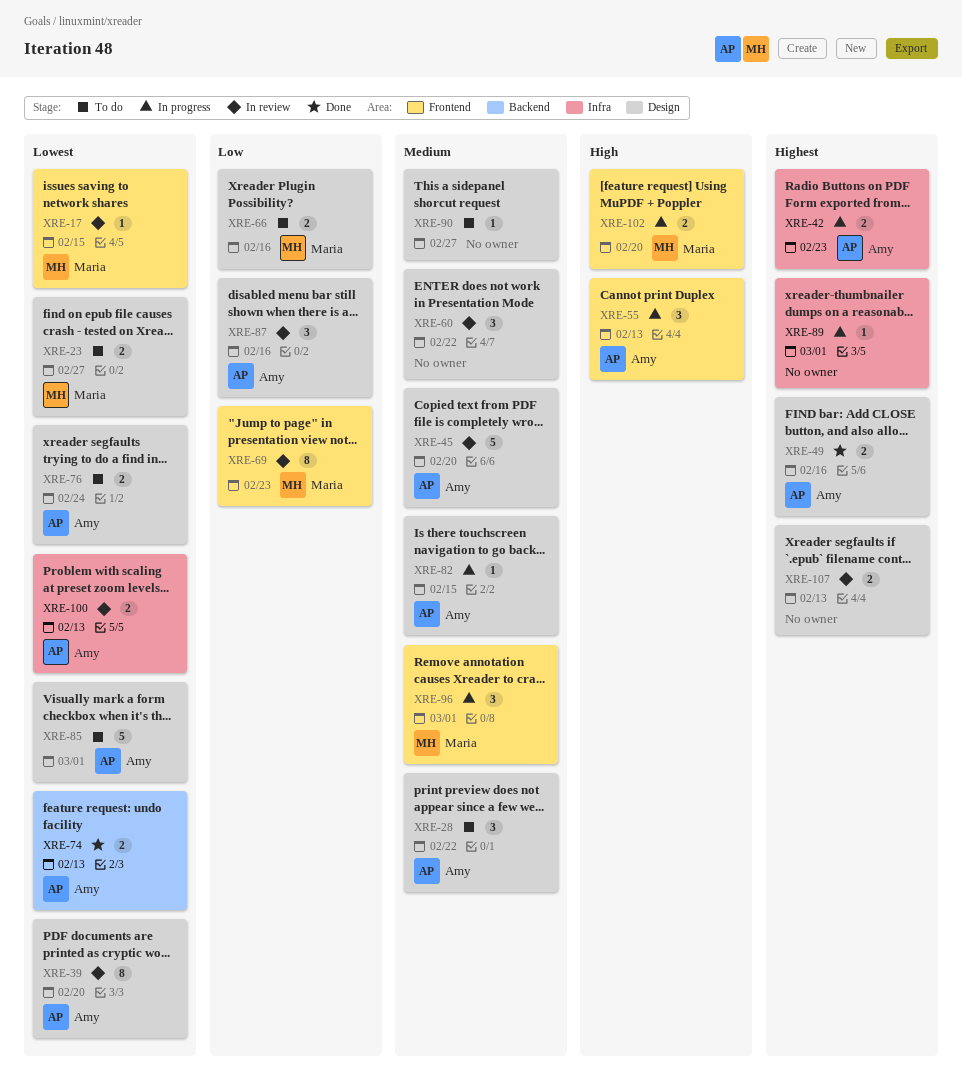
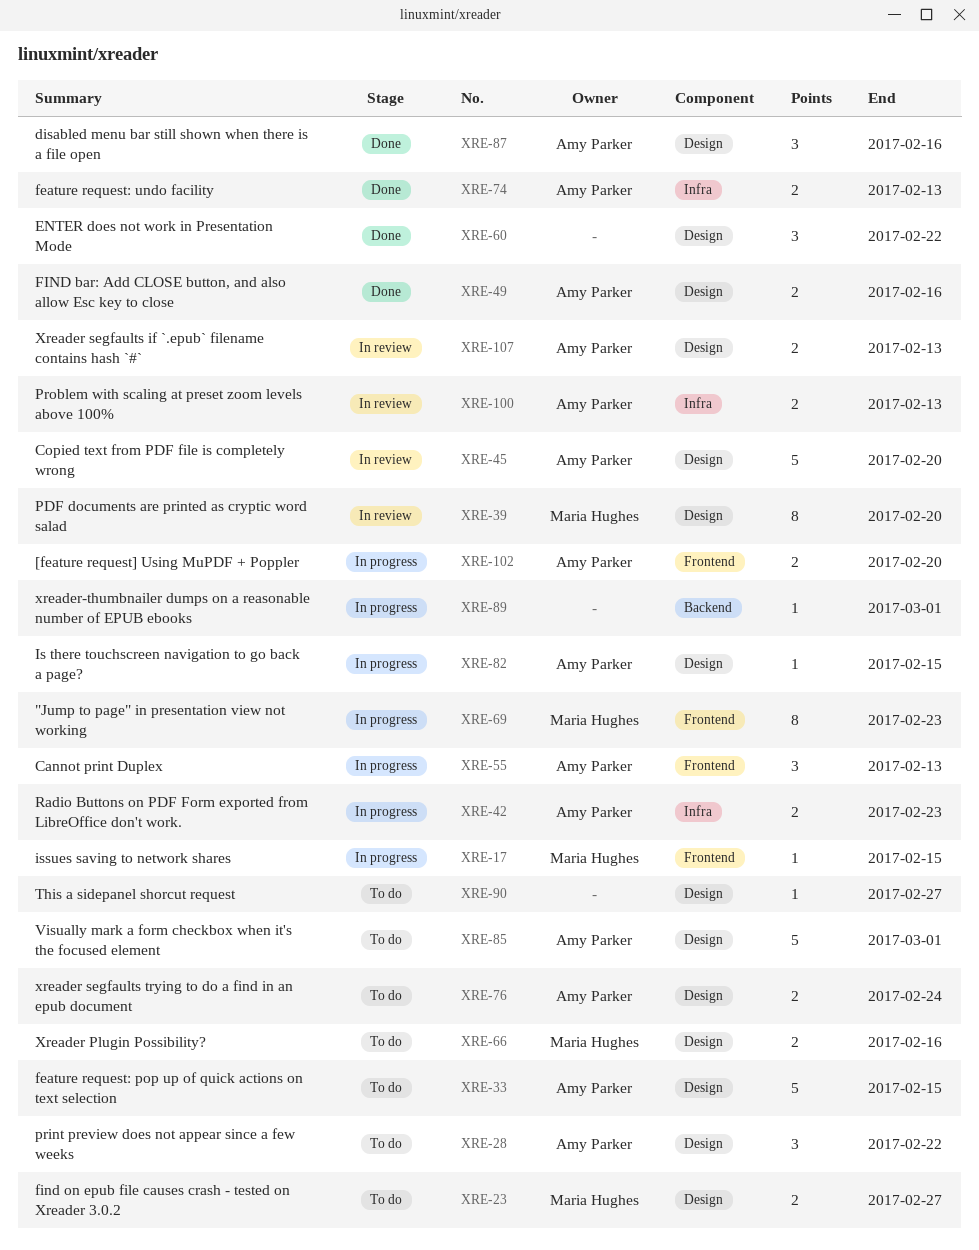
XRE-17, status: In review -> In progress
XRE-33: none -> present
XRE-39, owner: Amy Parker -> Maria Hughes
XRE-60, status: In review -> Done
XRE-69, status: In review -> In progress
XRE-74, label: Backend -> Infra
XRE-87, status: In review -> Done
XRE-89, label: Infra -> Backend
XRE-96: present -> none
XRE-102, owner: Maria Hughes -> Amy Parker
XRE-107, owner: none -> Amy Parker

